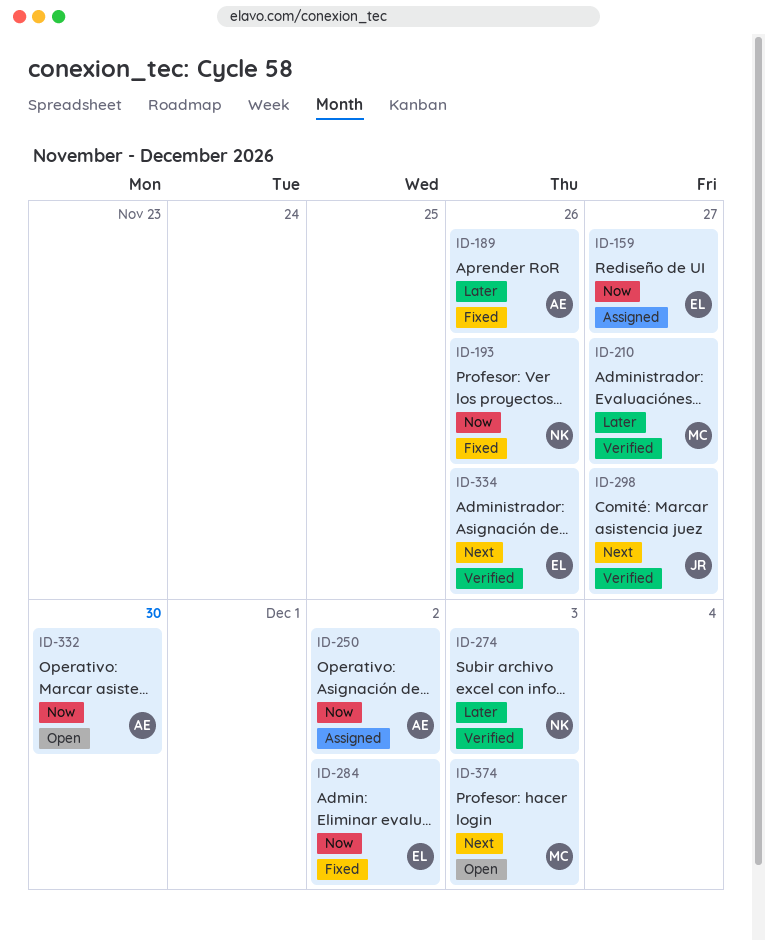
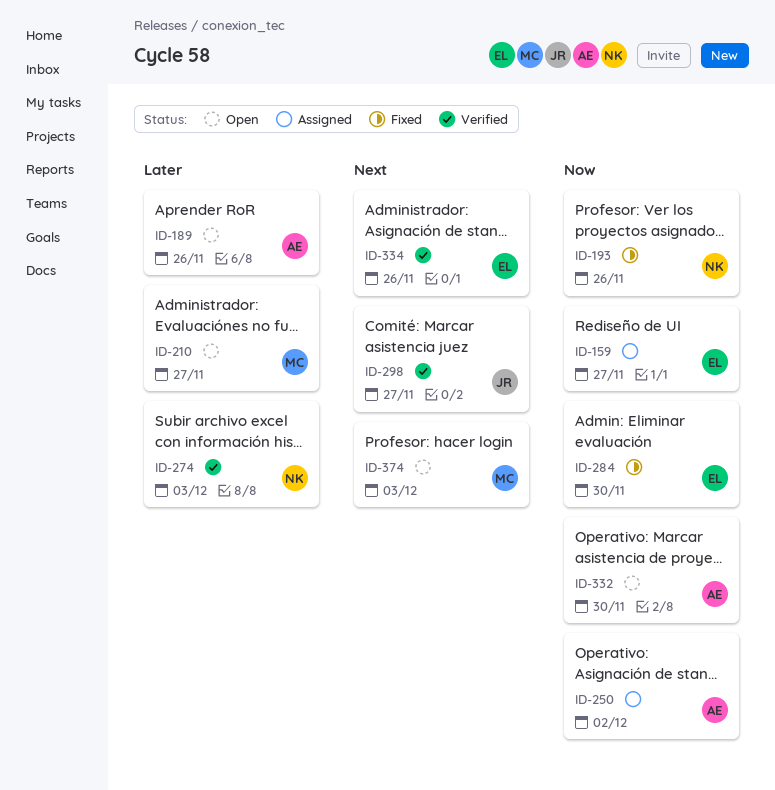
ID-189, status: Fixed -> Open
ID-210, status: Verified -> Open
ID-284, due: Dec 2 -> Nov 30

